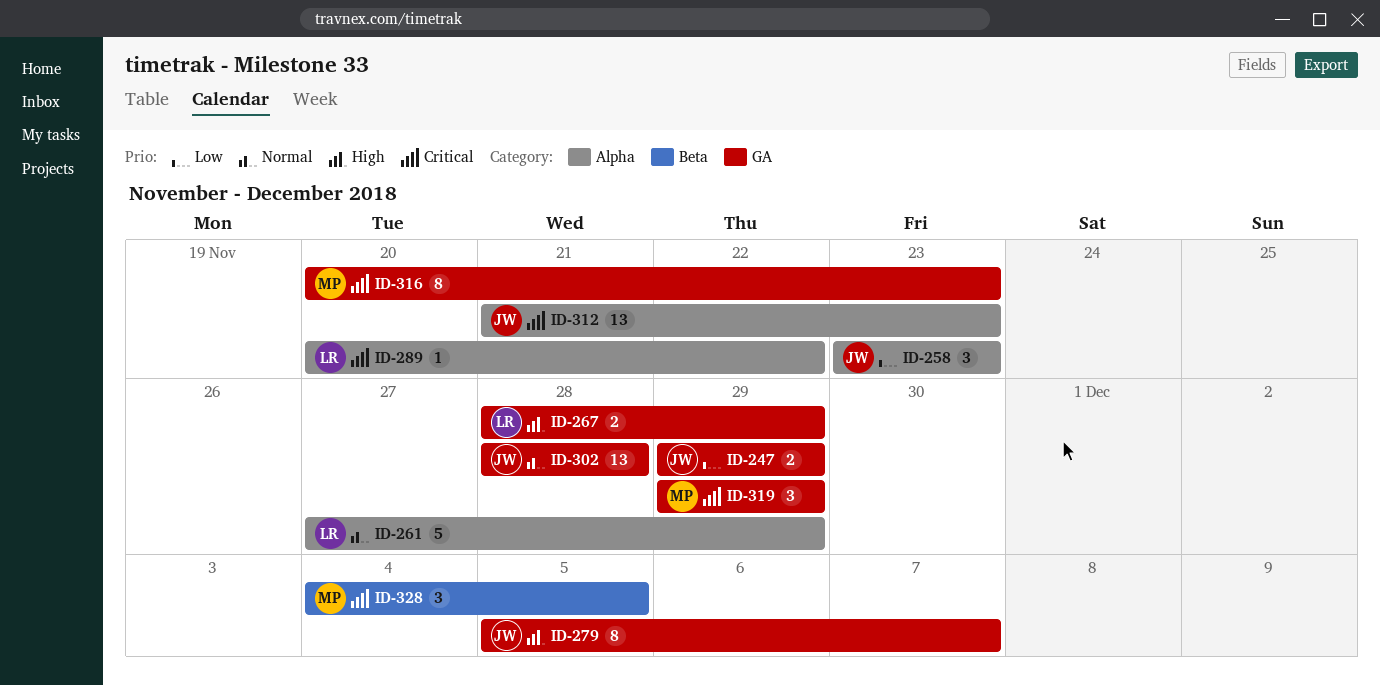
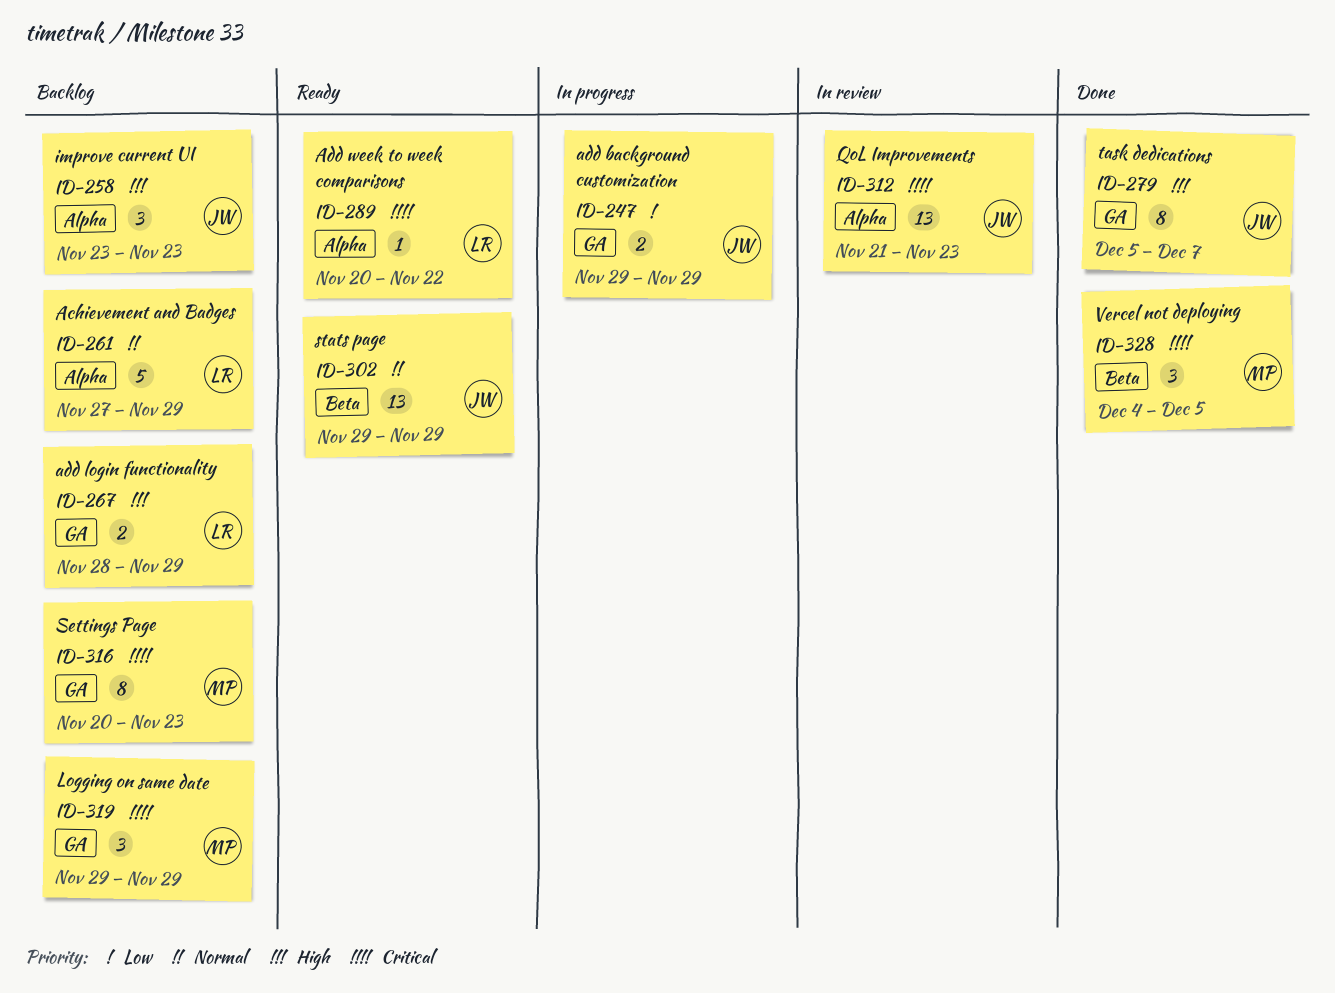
ID-258, priority: Low -> High
ID-302, label: GA -> Beta
ID-302, start: Nov 28 -> Nov 29
ID-302, due: Nov 28 -> Nov 29

